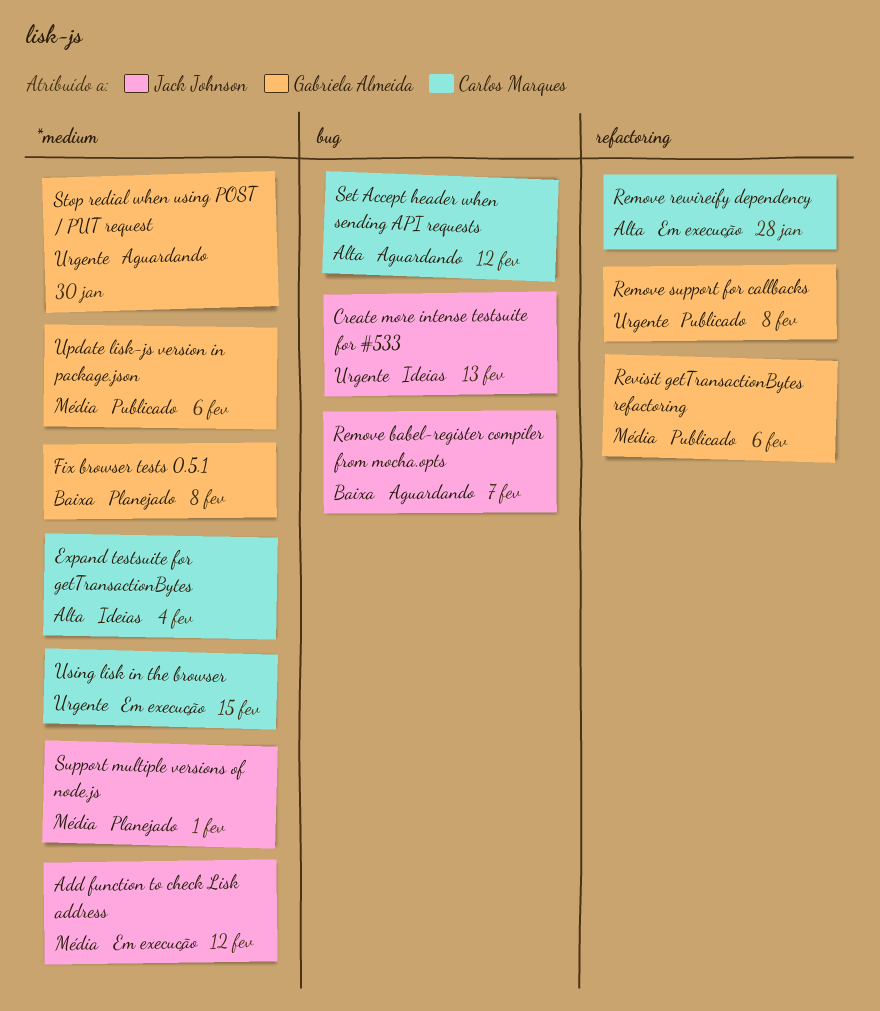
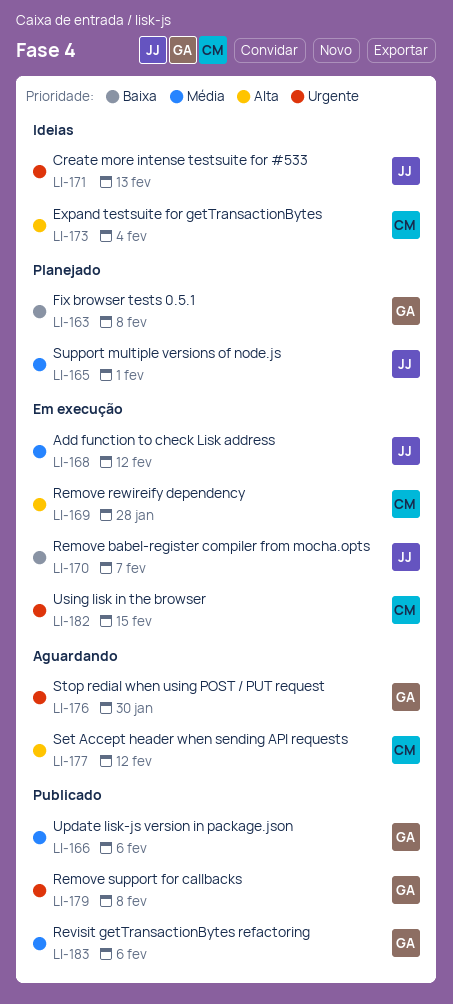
Remove babel-register compiler from mocha.opts, status: Aguardando -> Em execução

